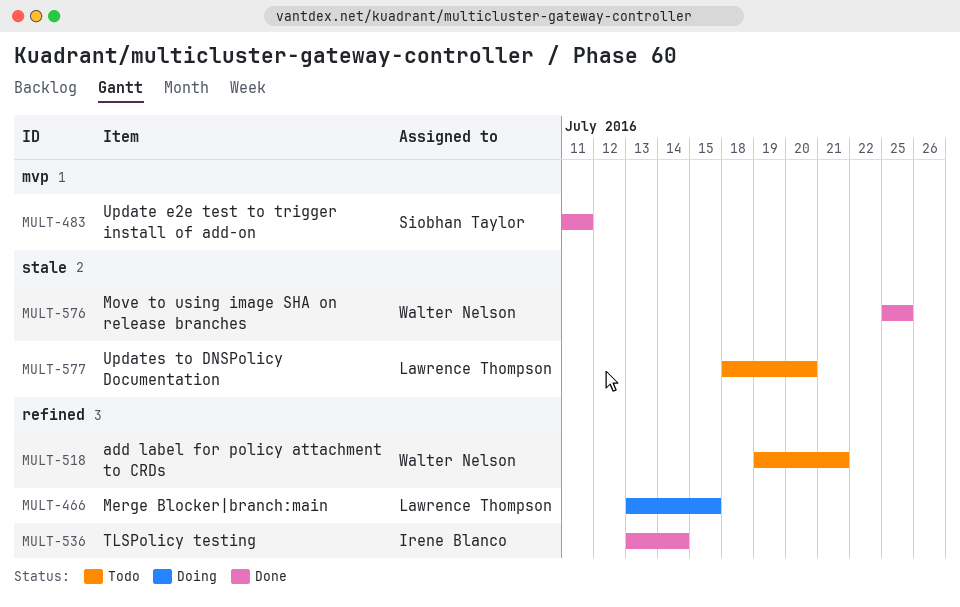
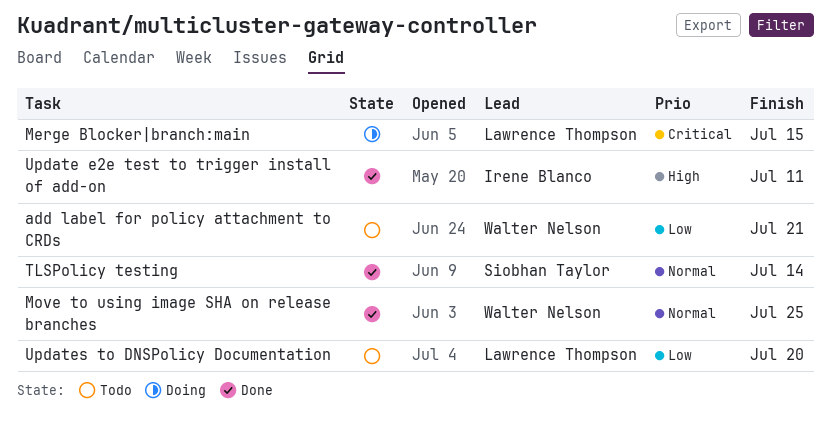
TLSPolicy testing, owner: Irene Blanco -> Siobhan Taylor
Update e2e test to trigger install of add-on, owner: Siobhan Taylor -> Irene Blanco

